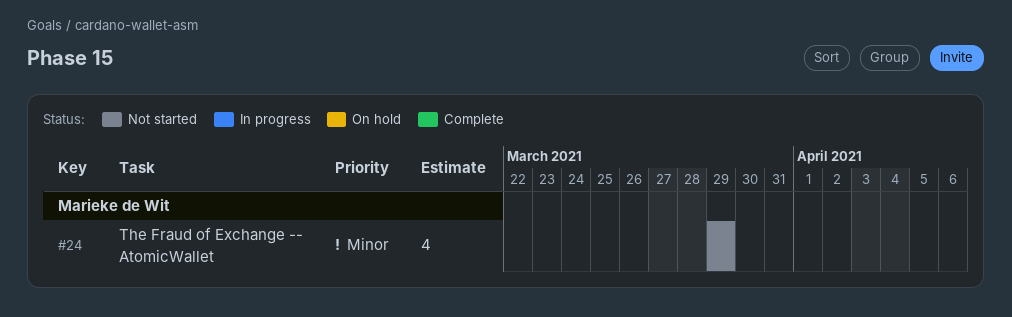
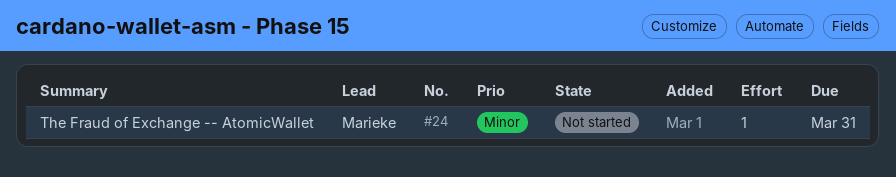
#24, estimate: 4 -> 1
#24, due: Mar 29 -> Mar 31

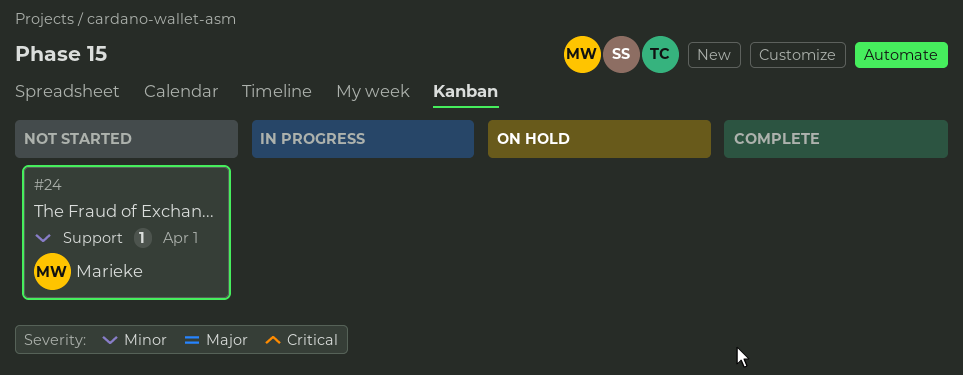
#24, due: Mar 31 -> Apr 1

